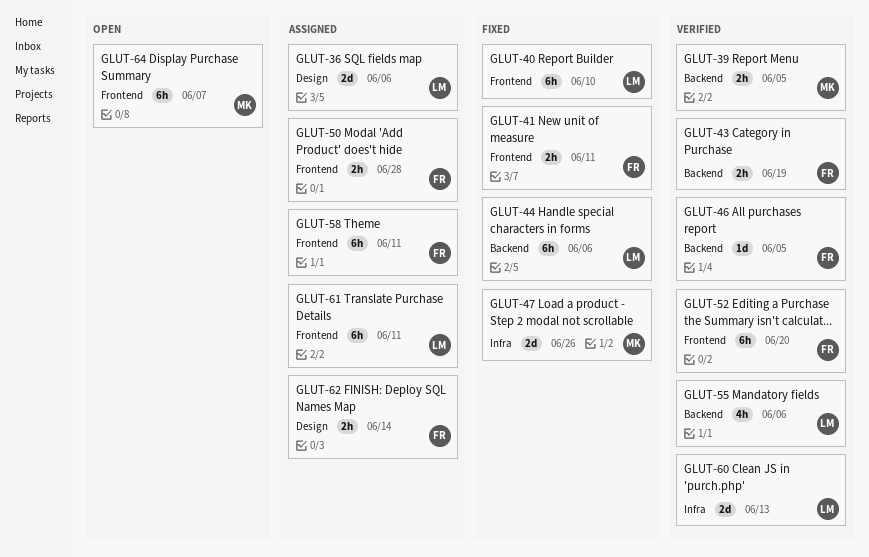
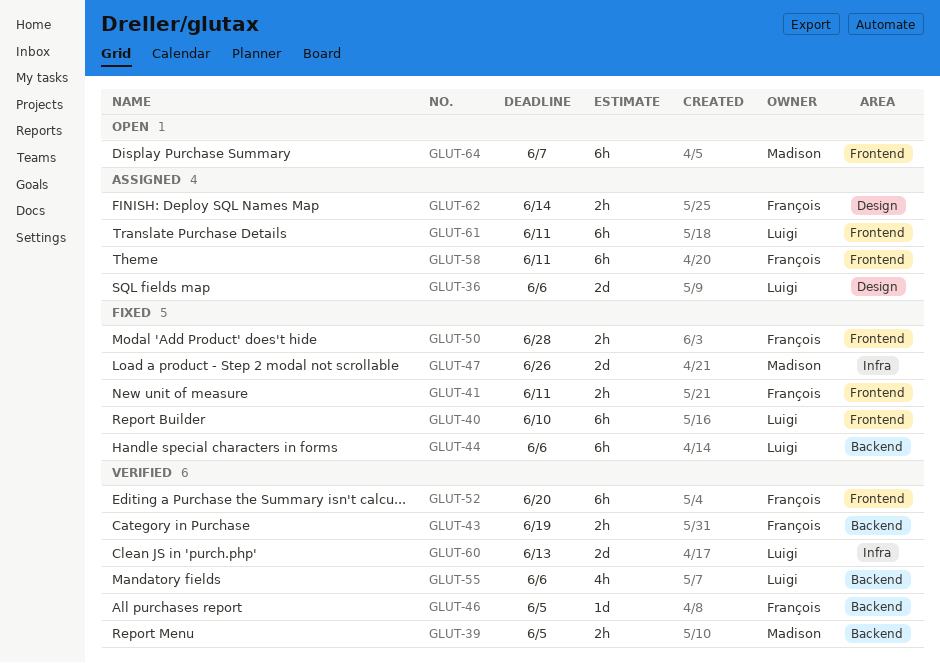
GLUT-50, status: Assigned -> Fixed

